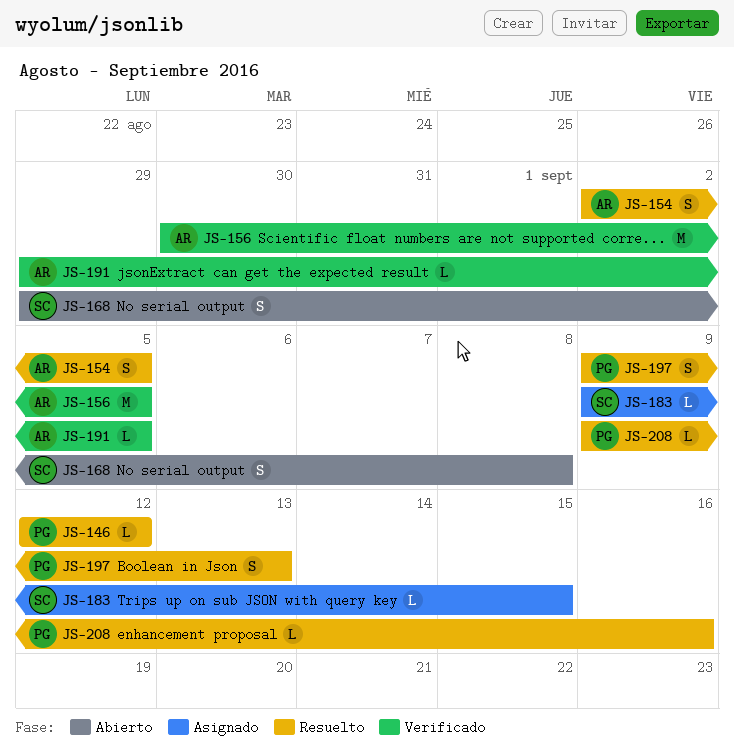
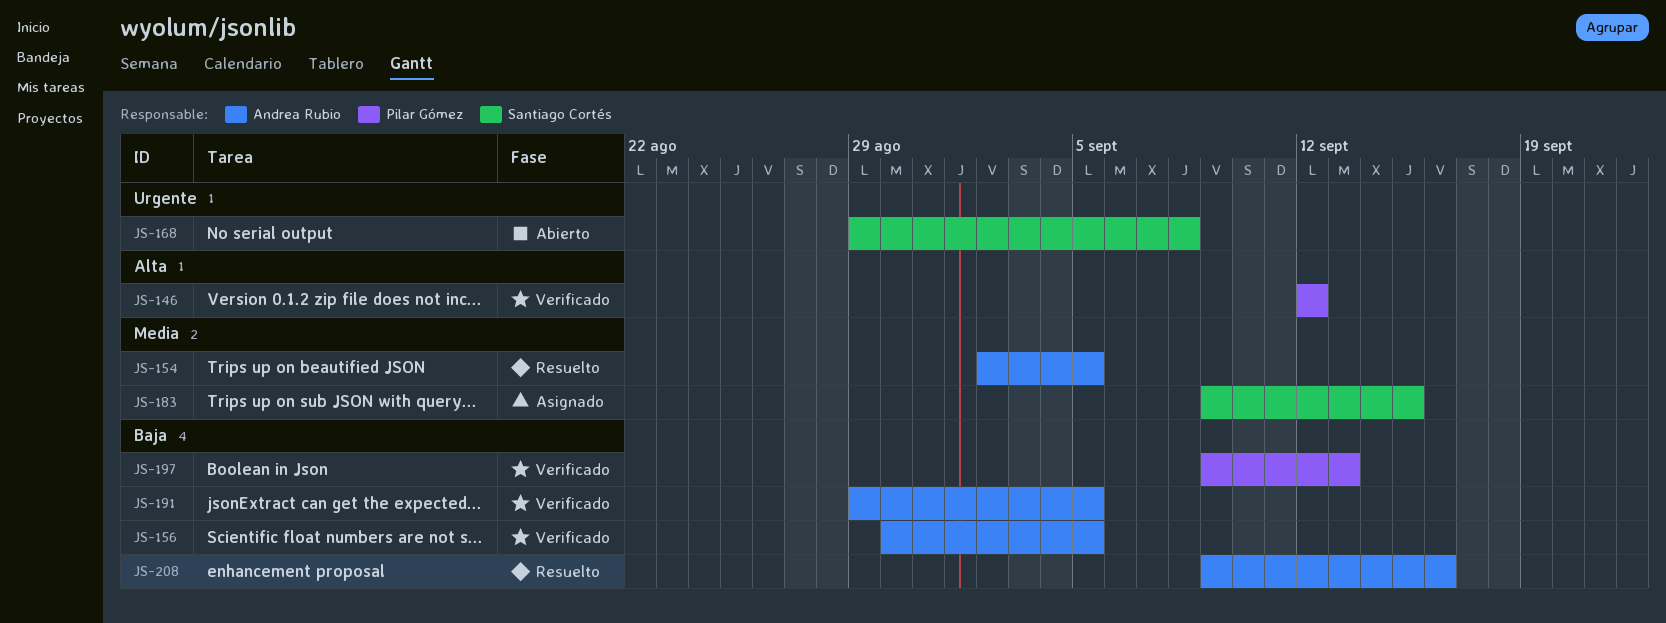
JS-146, status: Resuelto -> Verificado
JS-197, status: Resuelto -> Verificado
JS-208, owner: Pilar Gómez -> Andrea Rubio

